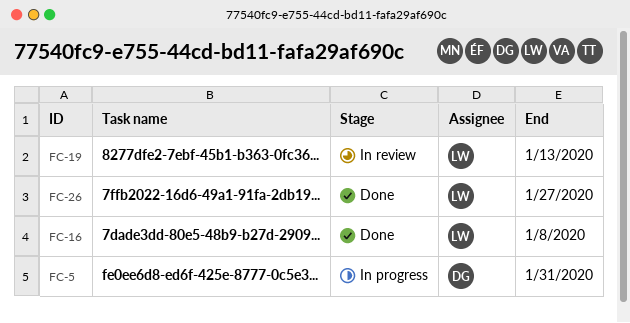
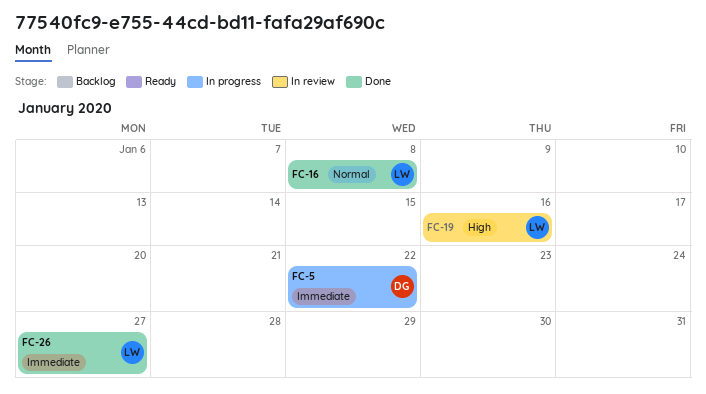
FC-5, due: Jan 31 -> Jan 22
FC-19, due: Jan 13 -> Jan 16

